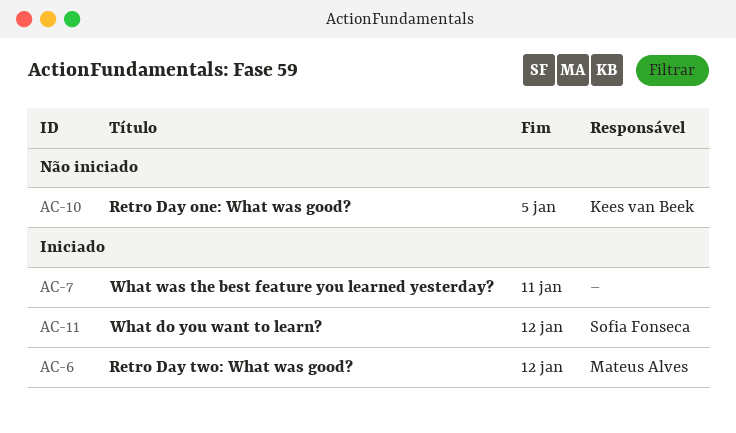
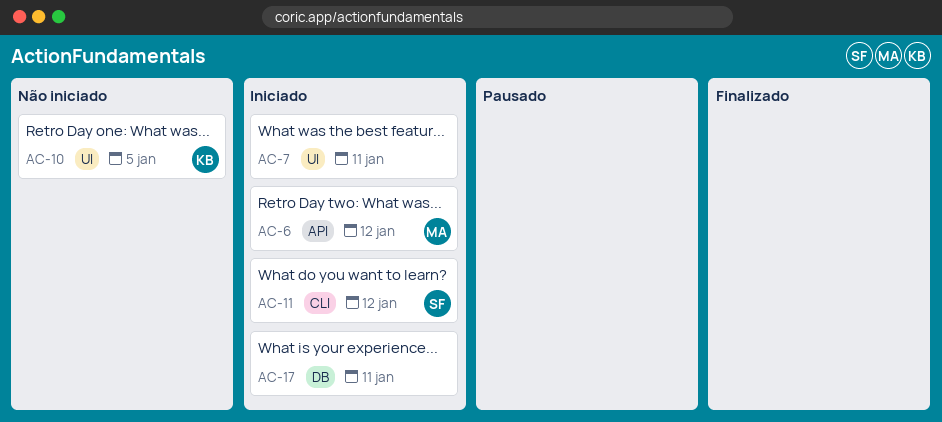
AC-17: none -> present

